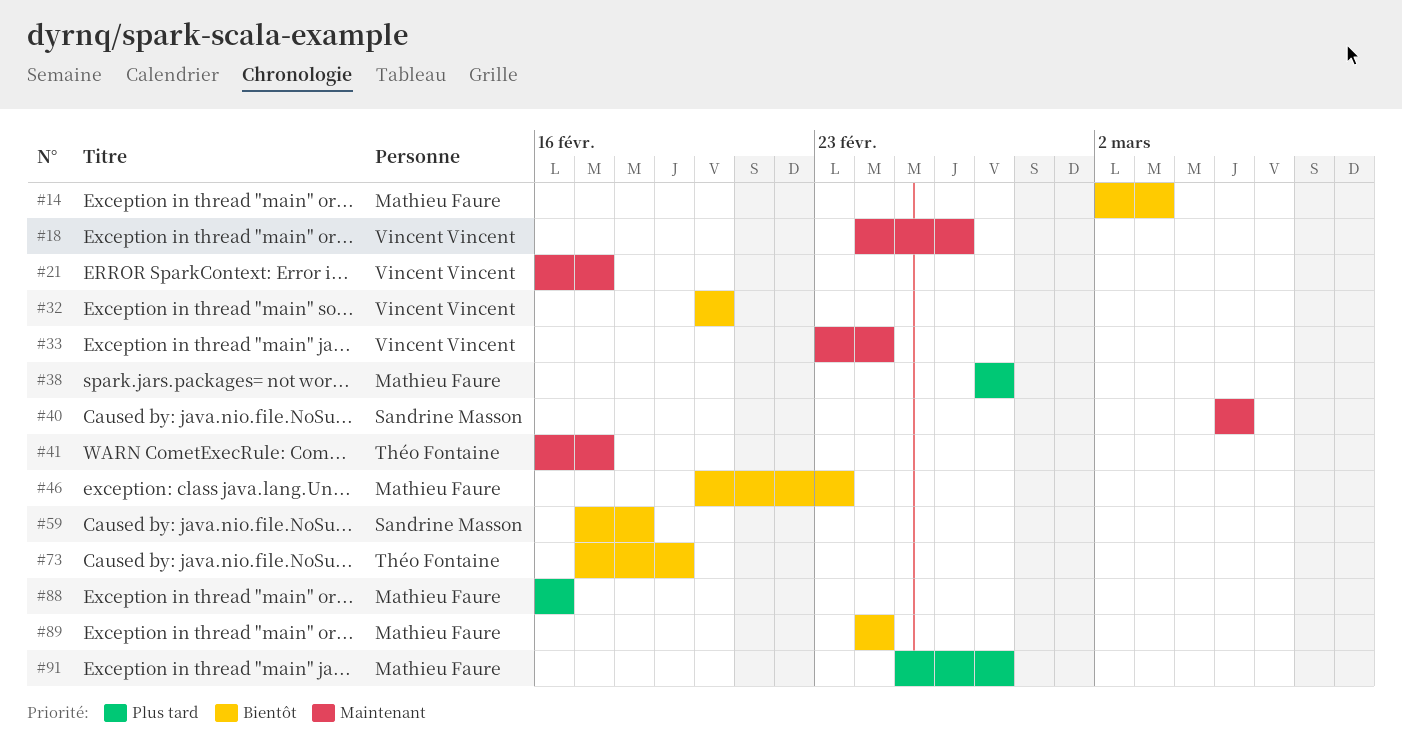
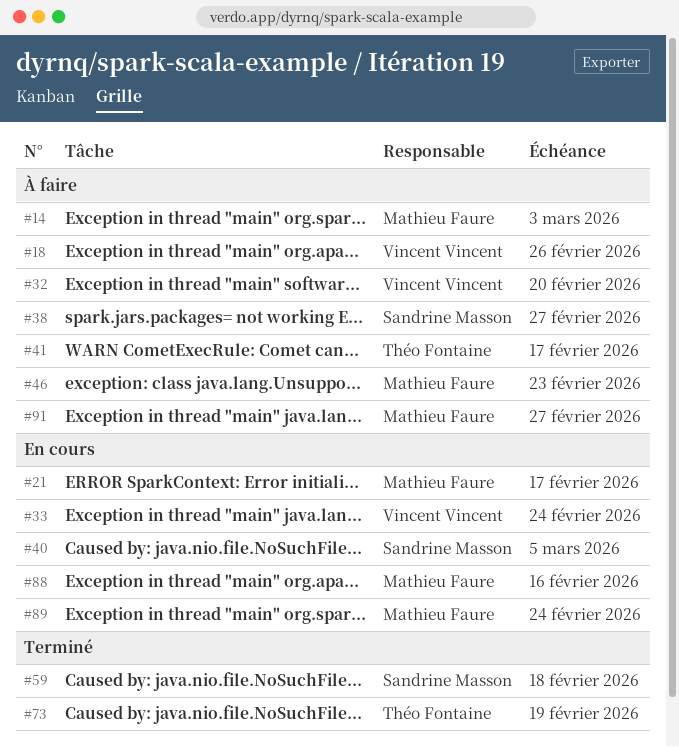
#21, owner: Vincent Vincent -> Mathieu Faure
#38, owner: Mathieu Faure -> Sandrine Masson

